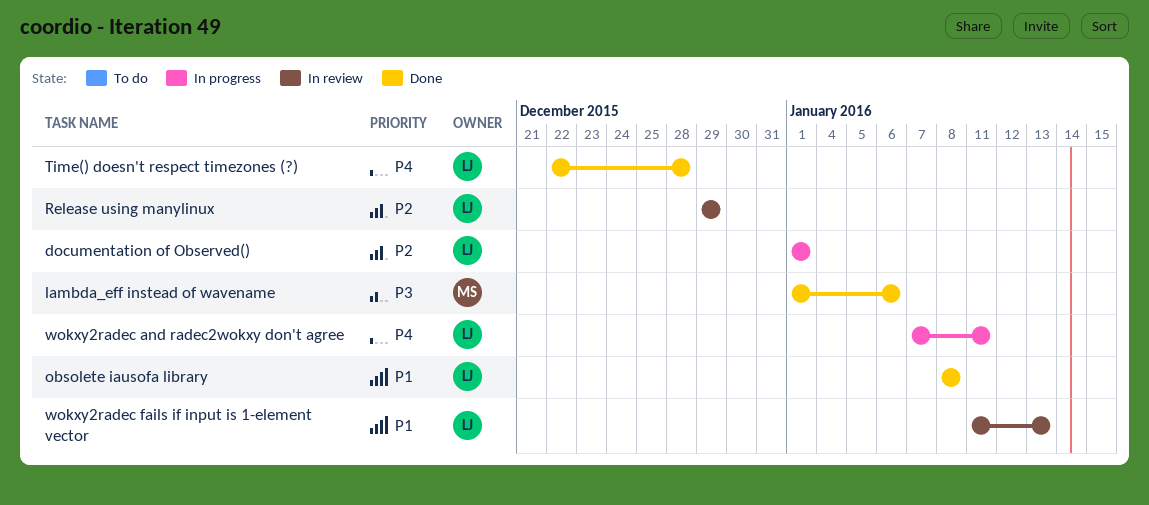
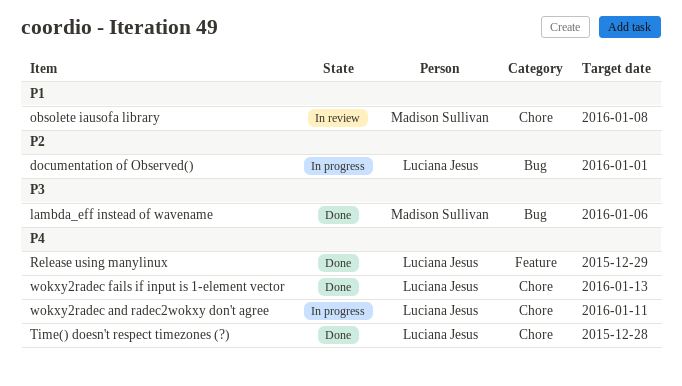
obsolete iausofa library, status: Done -> In review
obsolete iausofa library, owner: Luciana Jesus -> Madison Sullivan
Release using manylinux, status: In review -> Done
Release using manylinux, priority: P2 -> P4
wokxy2radec fails if input is 1-element vector, status: In review -> Done
wokxy2radec fails if input is 1-element vector, priority: P1 -> P4

